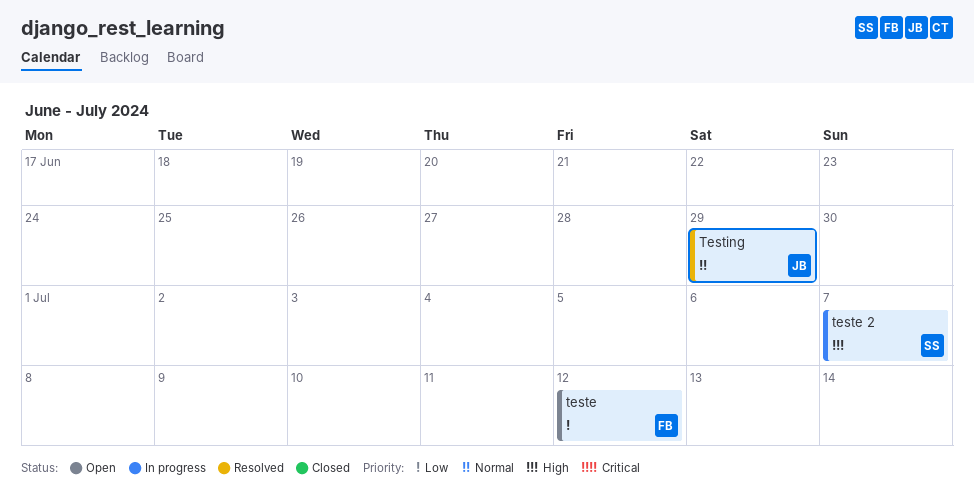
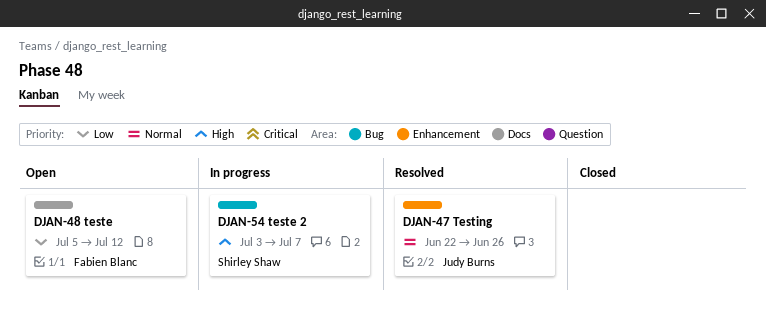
Testing, due: Jun 29 -> Jun 26

